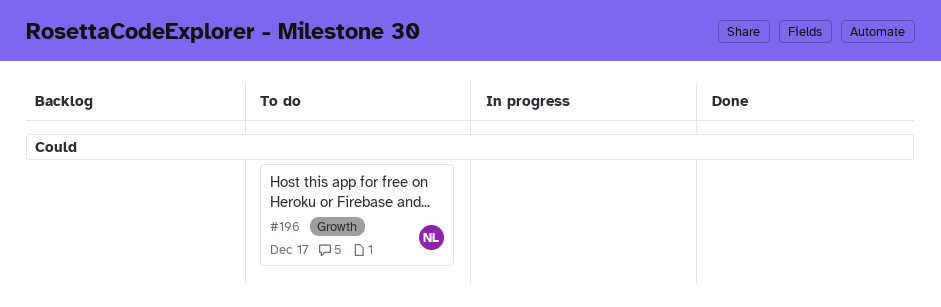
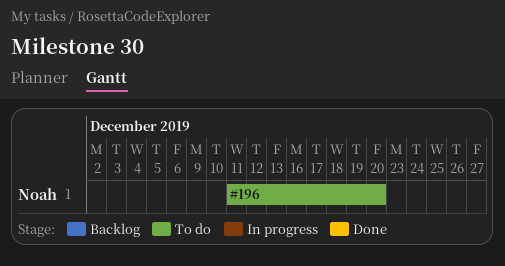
#196, due: Dec 17 -> Dec 20

